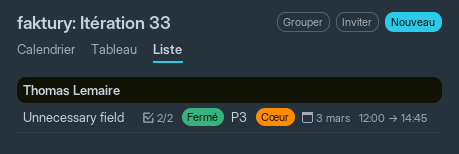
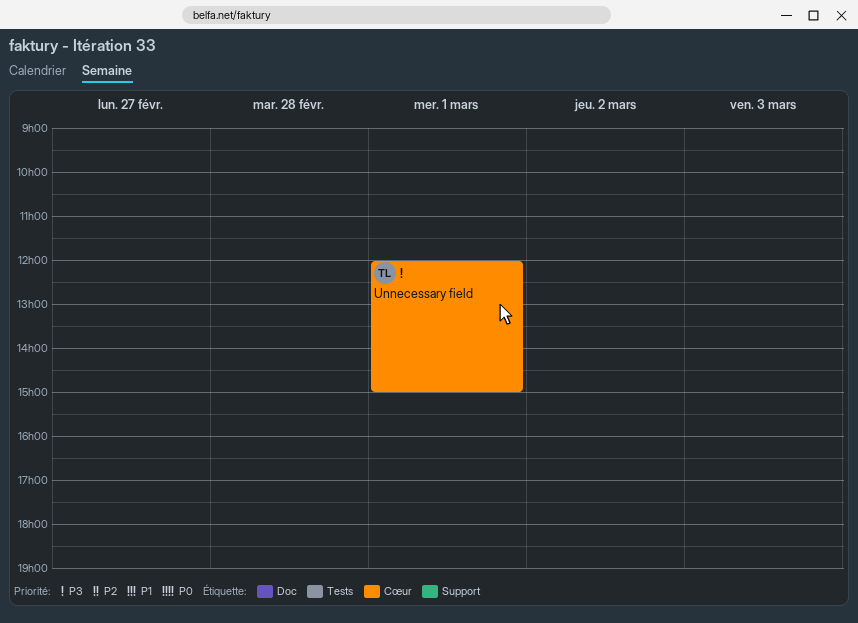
Unnecessary field, day: Mar 3 -> Mar 1
Unnecessary field, ends: 14:45 -> 15:00

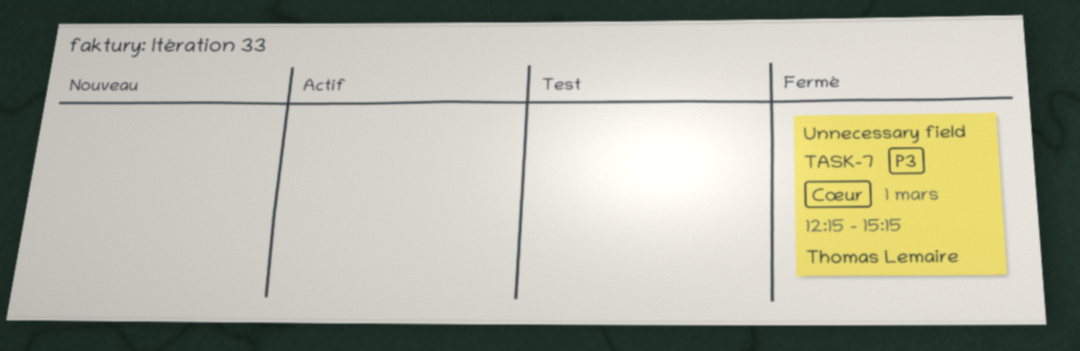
Unnecessary field, begins: 12:00 -> 12:15
Unnecessary field, ends: 15:00 -> 15:15

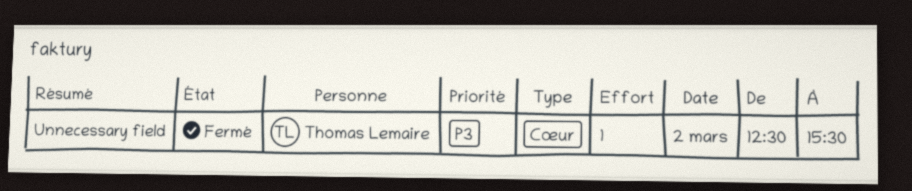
Unnecessary field, day: Mar 1 -> Mar 2
Unnecessary field, begins: 12:15 -> 12:30
Unnecessary field, ends: 15:15 -> 15:30

